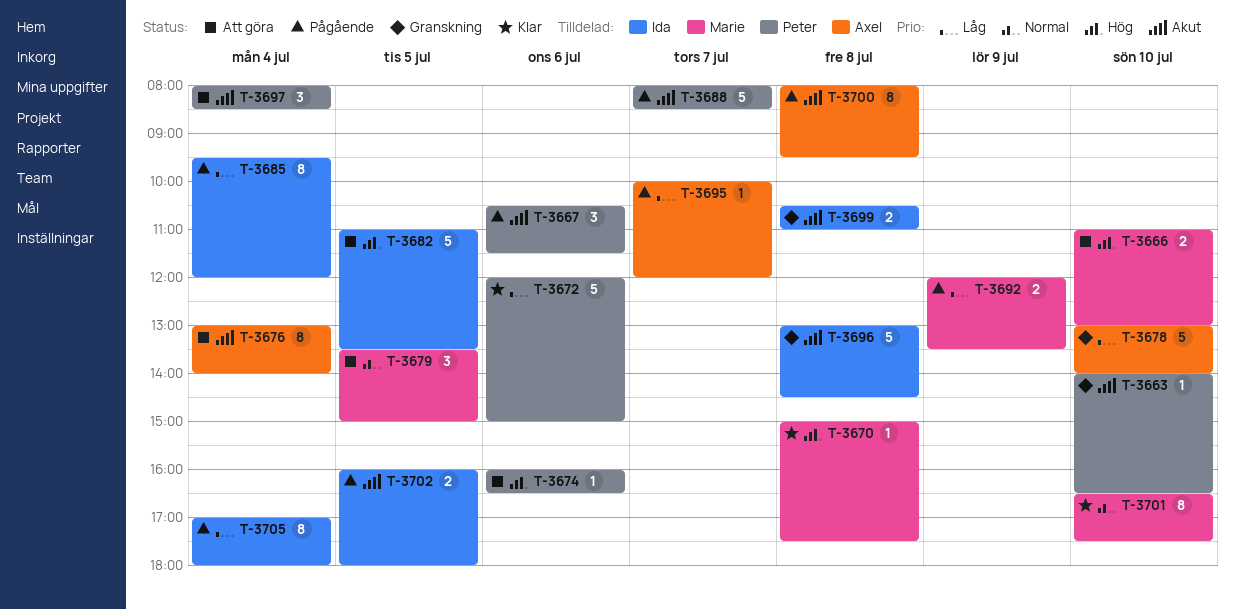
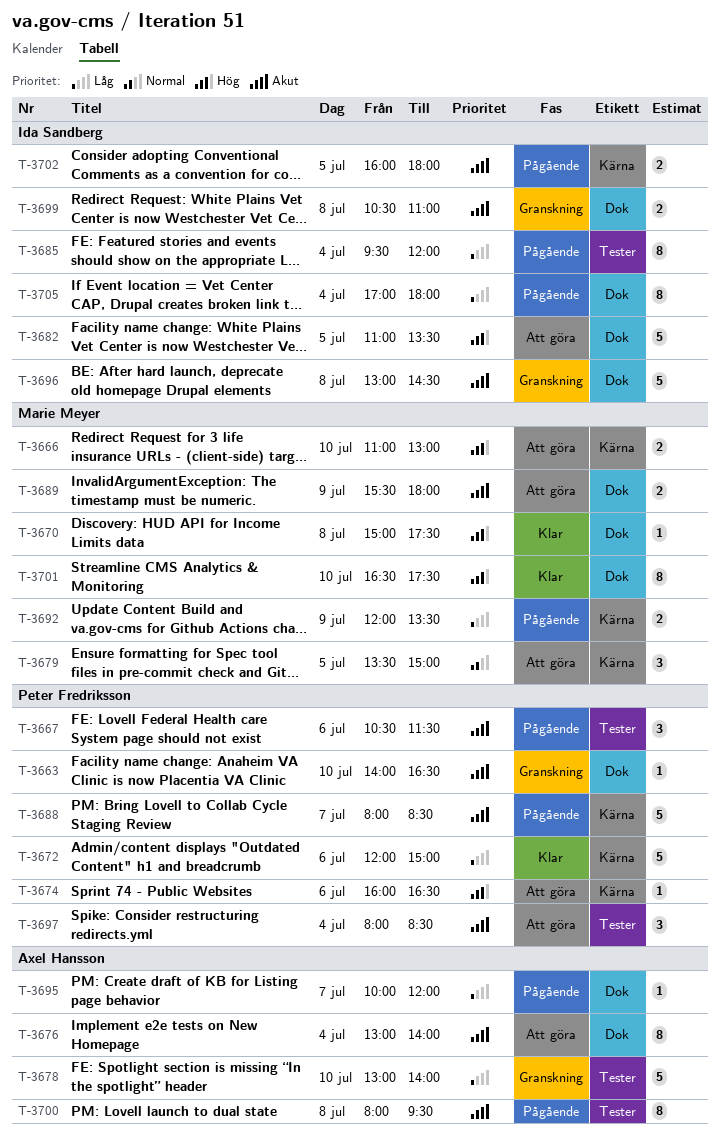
T-3689: none -> present
T-3701, priority: Normal -> Hög

